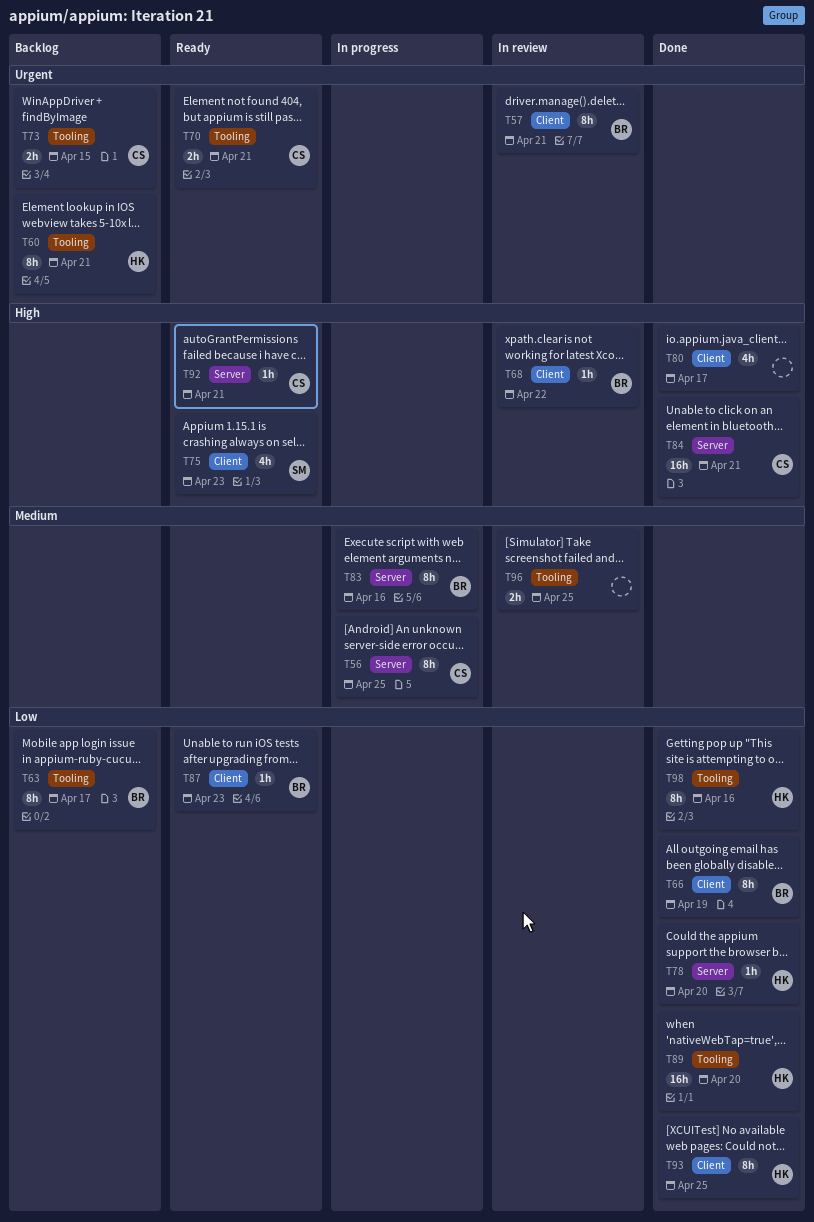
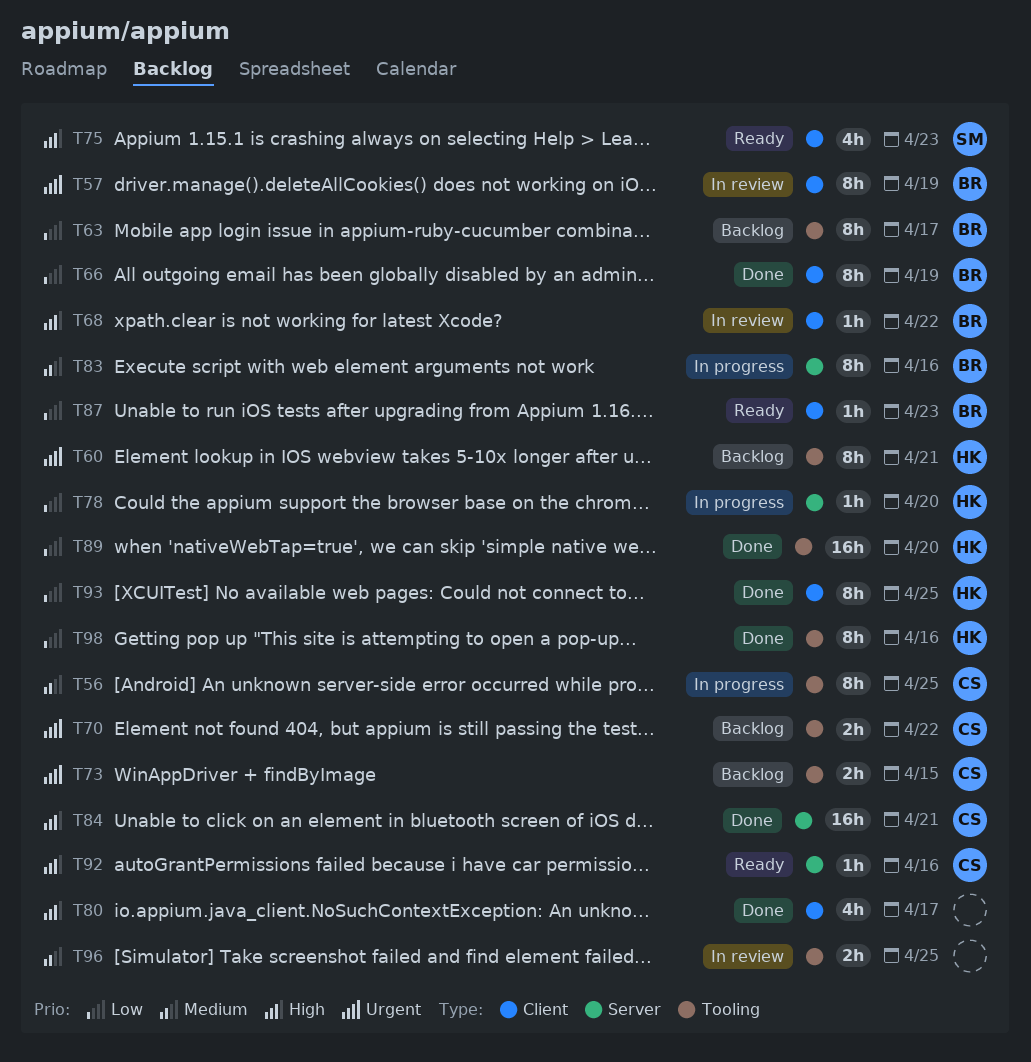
T56, label: Server -> Tooling
T57, due: Apr 21 -> Apr 19
T70, status: Ready -> Backlog
T70, due: Apr 21 -> Apr 22
T78, status: Done -> In progress
T92, due: Apr 21 -> Apr 16

